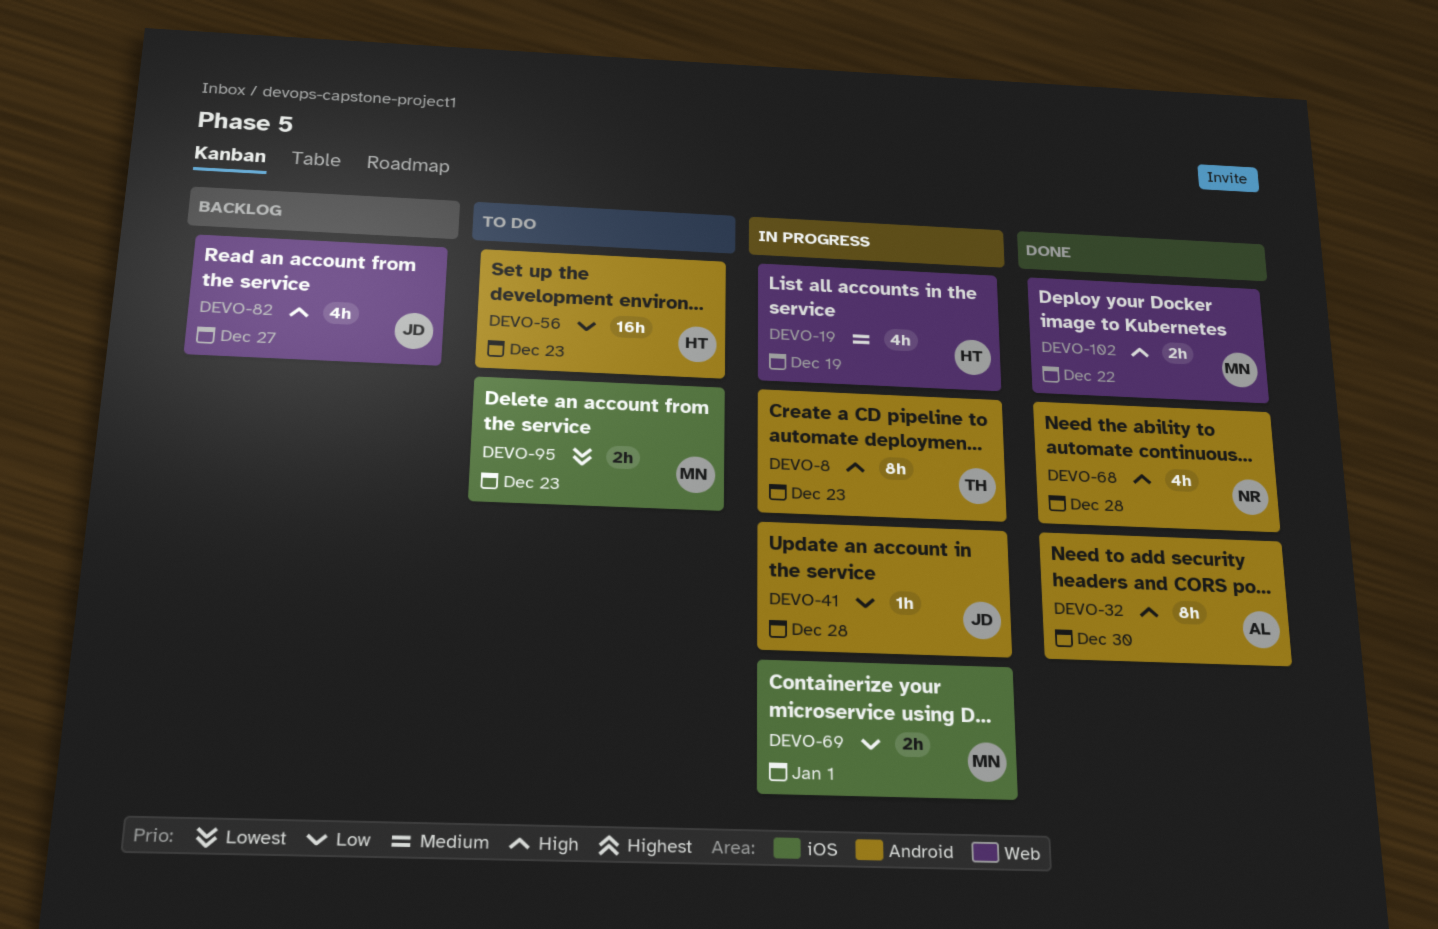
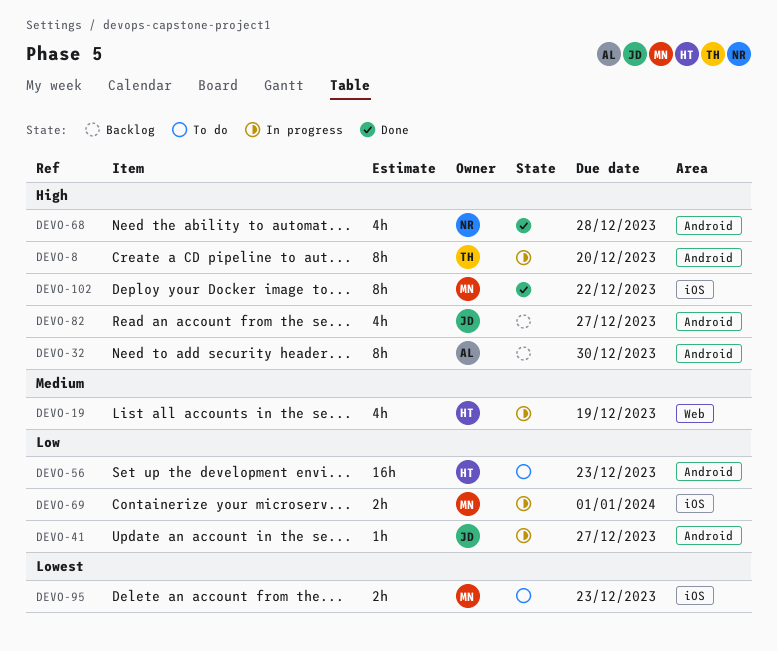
DEVO-8, due: Dec 23 -> Dec 20
DEVO-32, status: Done -> Backlog
DEVO-41, due: Dec 28 -> Dec 27
DEVO-82, label: Web -> Android
DEVO-102, label: Web -> iOS
DEVO-102, estimate: 2h -> 8h

